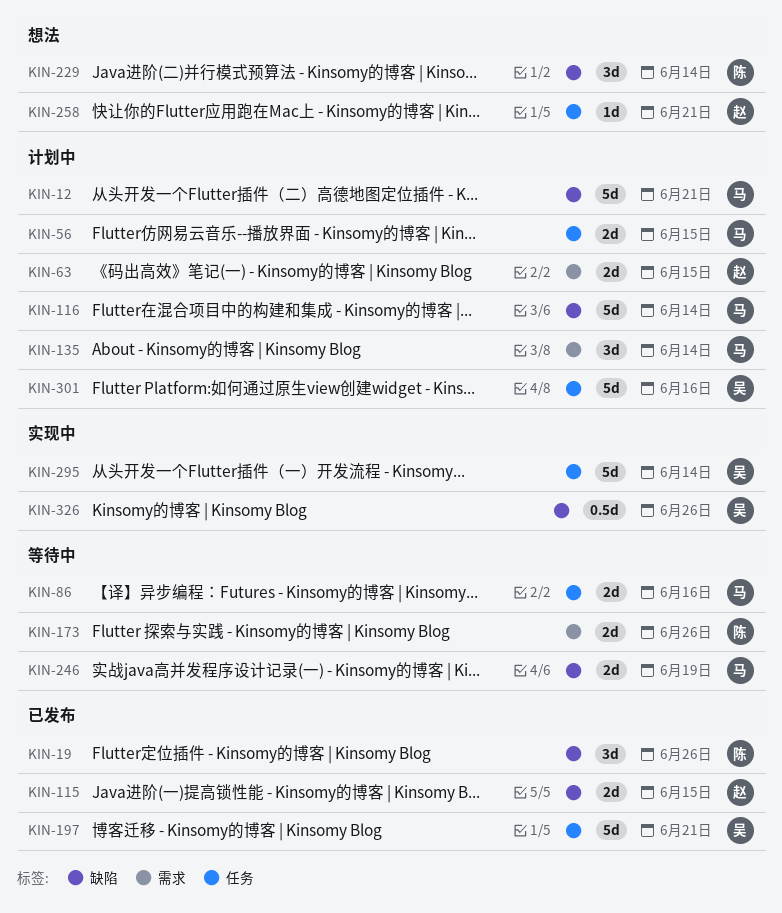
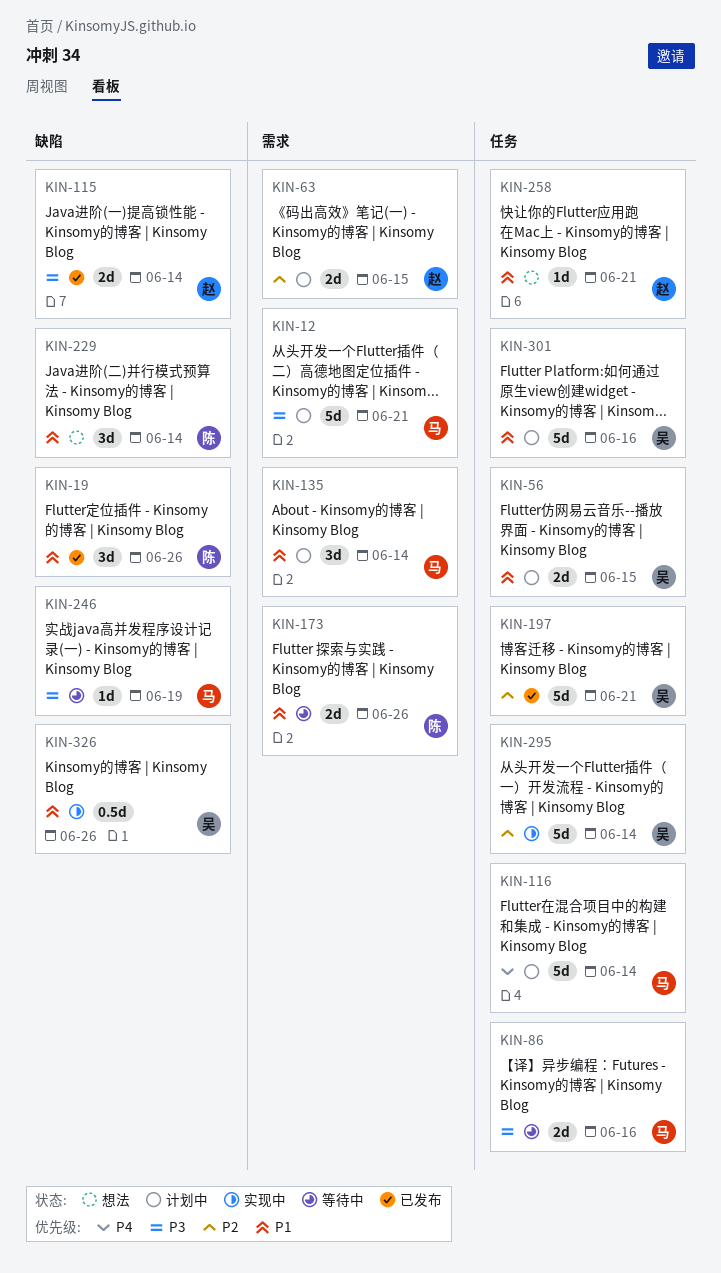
KIN-12, label: 缺陷 -> 需求
KIN-56, owner: 马 -> 吴
KIN-115, due: Jun 15 -> Jun 14
KIN-116, label: 缺陷 -> 任务
KIN-246, estimate: 2d -> 1d

